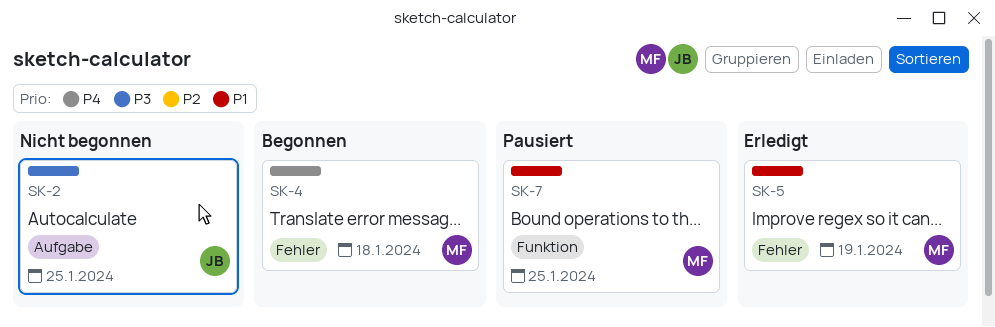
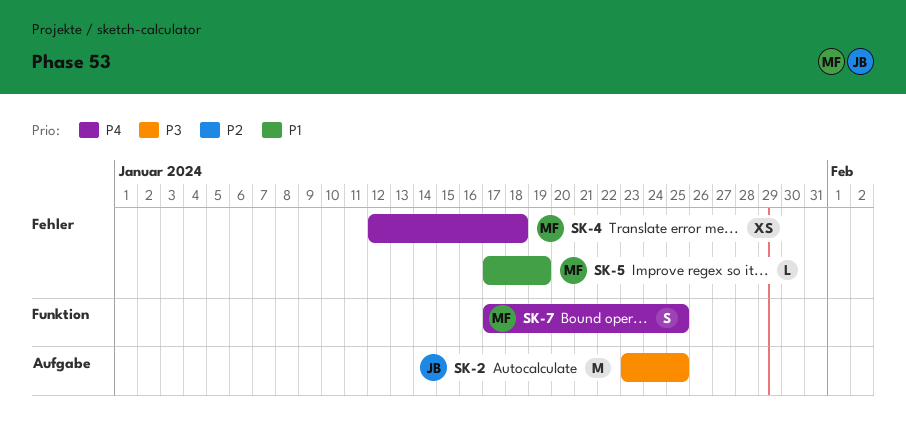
SK-7, priority: P1 -> P4

